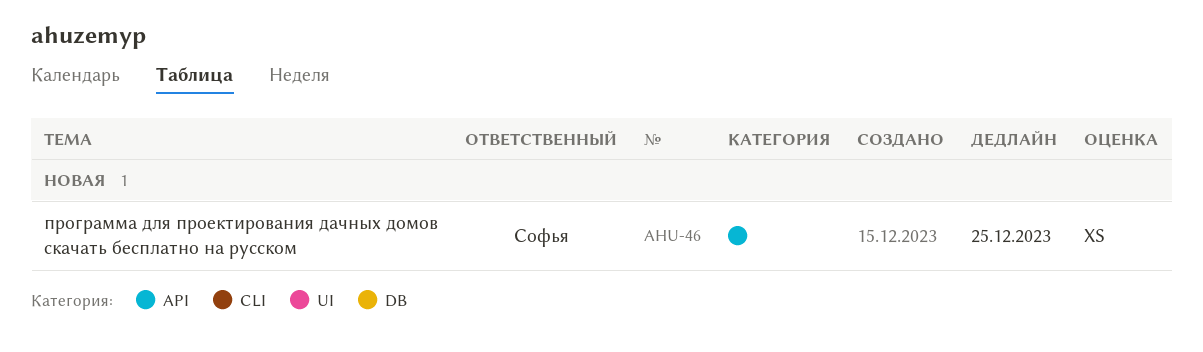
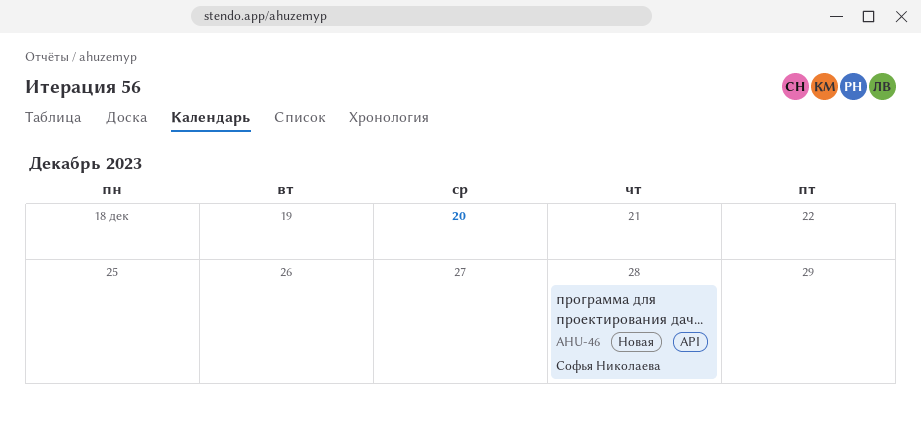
AHU-46, due: Dec 25 -> Dec 28

